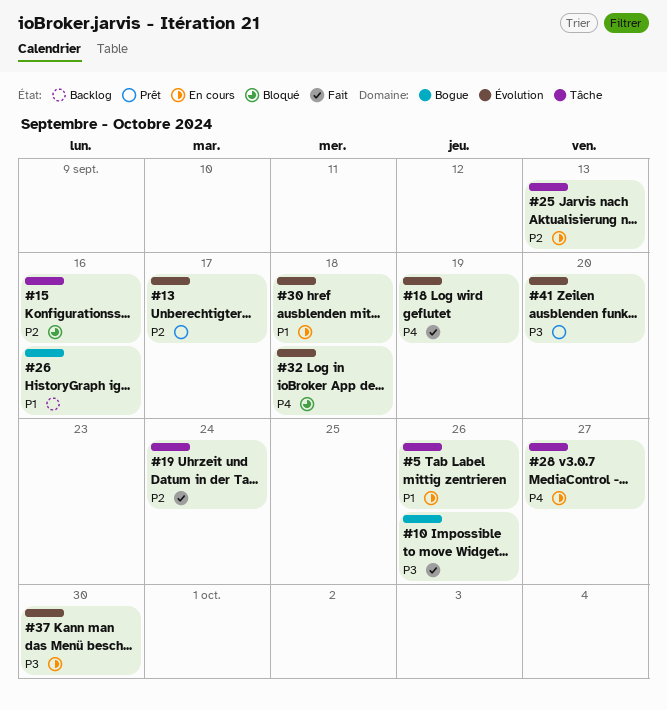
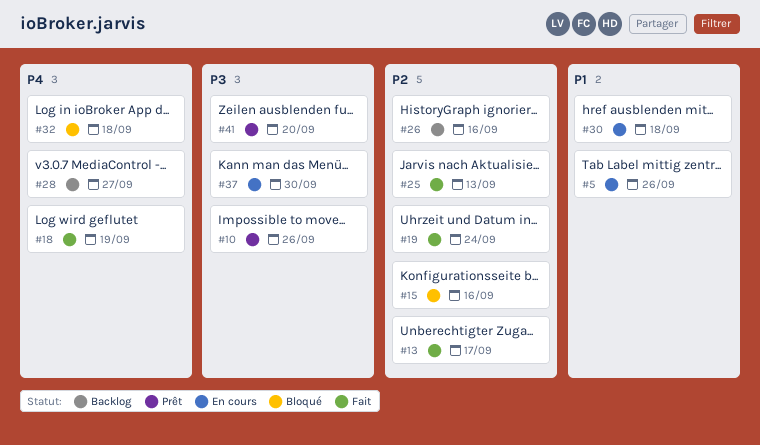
#10, status: Fait -> Prêt
#13, status: Prêt -> Fait
#25, status: En cours -> Fait
#26, priority: P1 -> P2
#28, status: En cours -> Backlog

